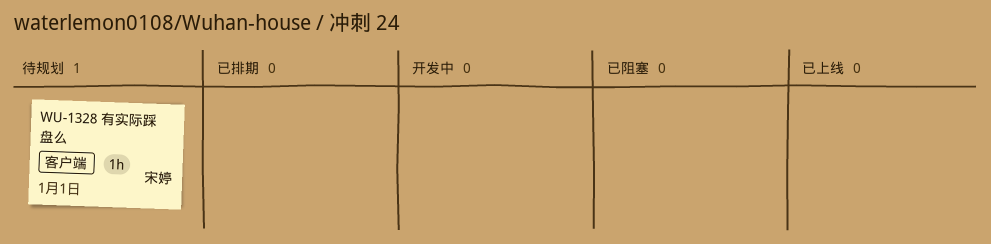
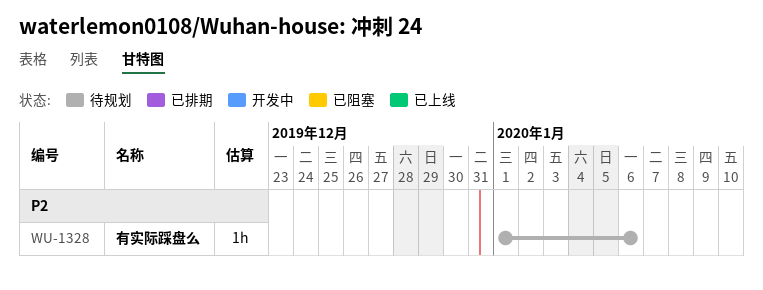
WU-1328, due: Jan 1 -> Jan 6

